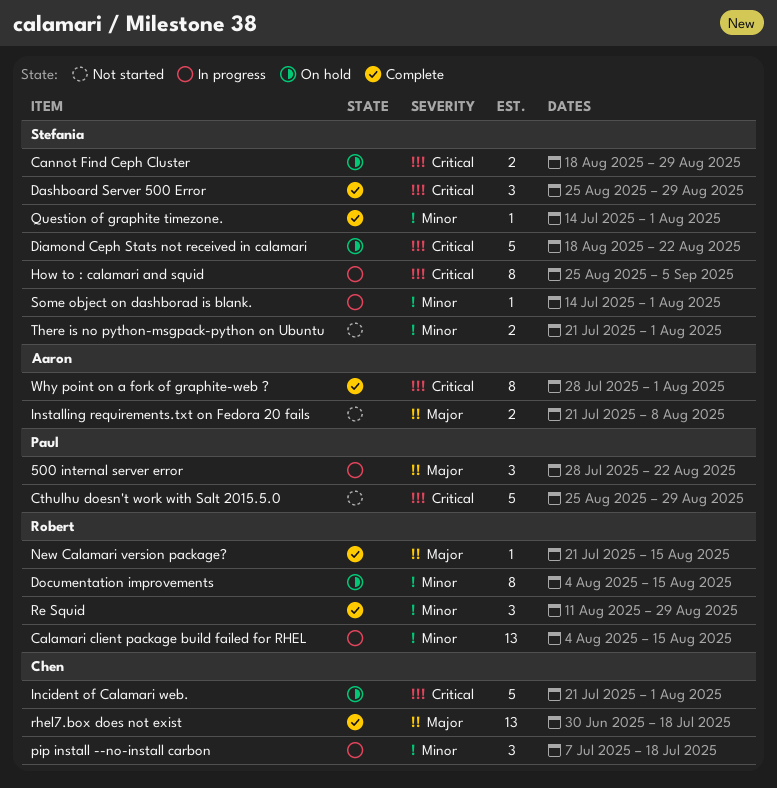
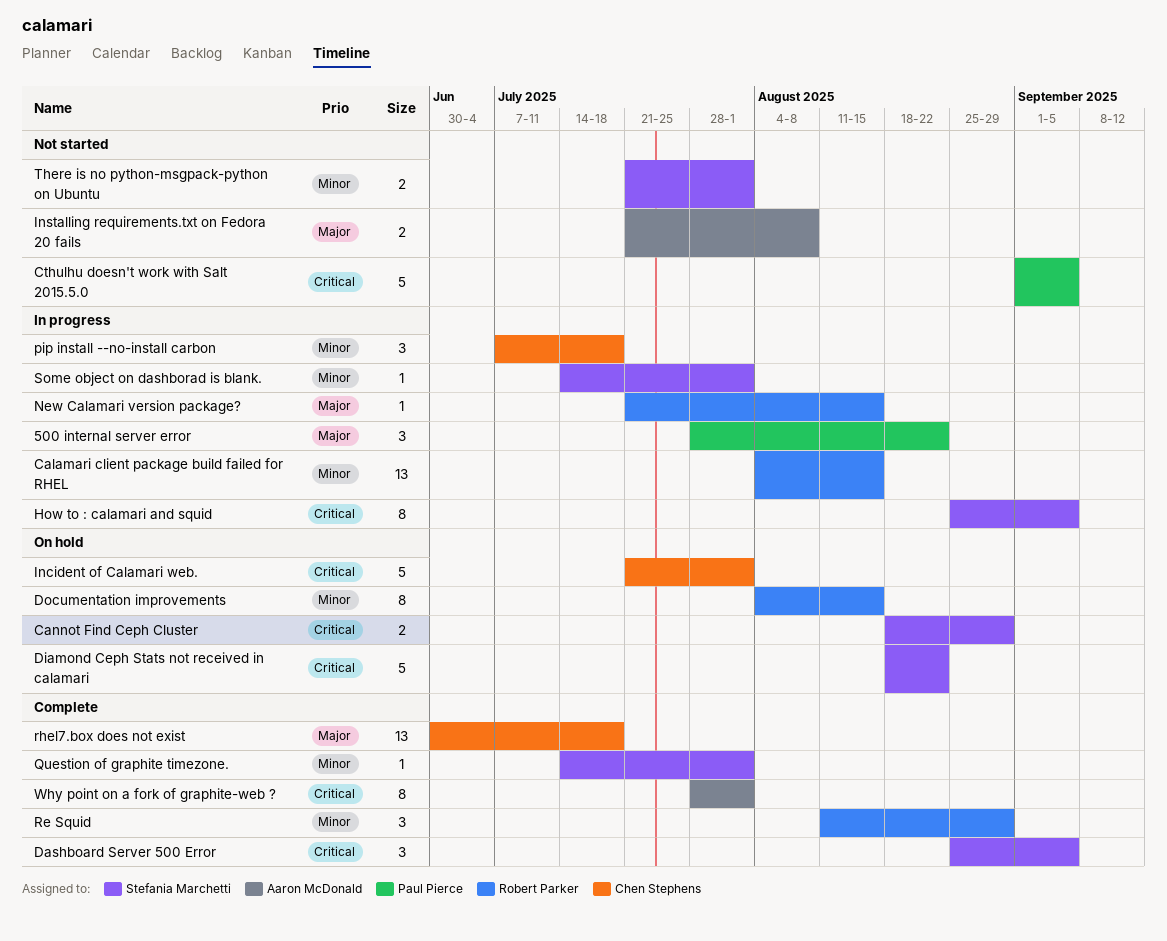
Cthulhu doesn't work with Salt 2015.5.0, start: Aug 25 -> Sep 1
Cthulhu doesn't work with Salt 2015.5.0, due: Aug 29 -> Sep 5
Dashboard Server 500 Error, due: Aug 29 -> Sep 5
New Calamari version package?, status: Complete -> In progress

